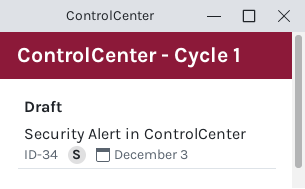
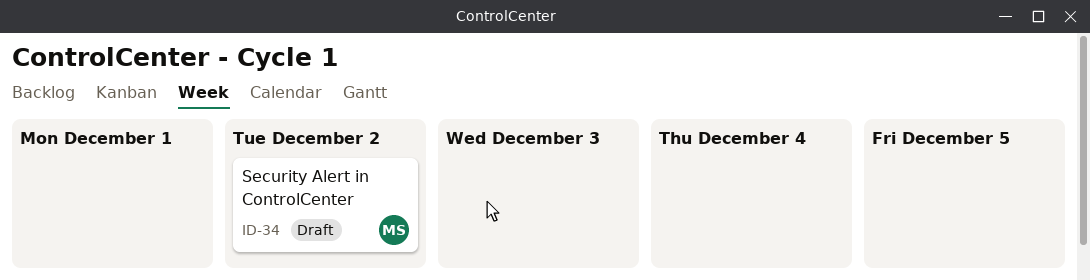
ID-34, due: Dec 3 -> Dec 2

